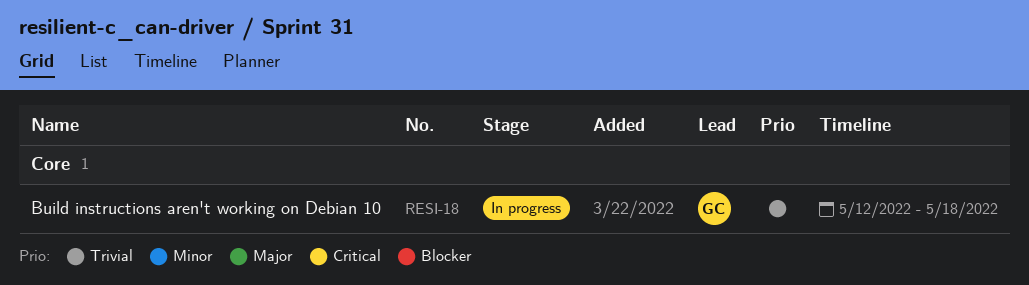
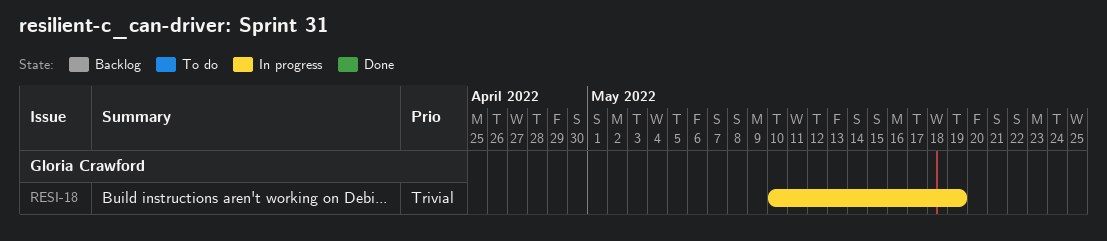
RESI-18, start: May 12 -> May 10
RESI-18, due: May 18 -> May 19

